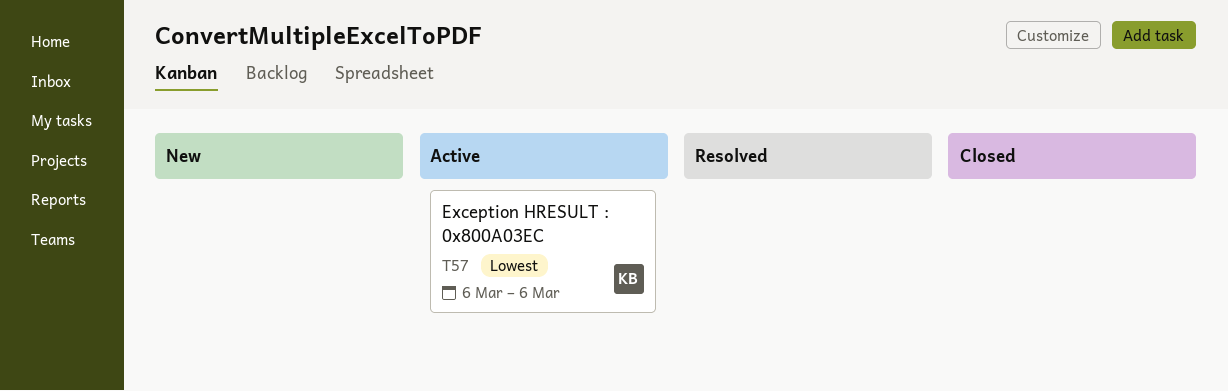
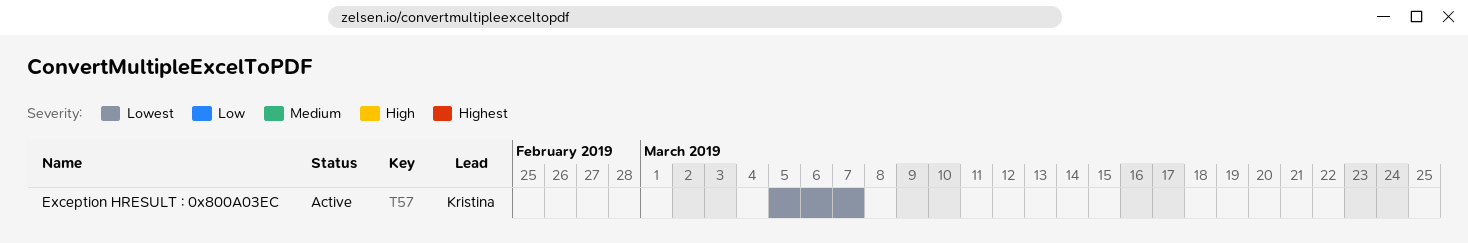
T57, start: Mar 6 -> Mar 5
T57, due: Mar 6 -> Mar 7

